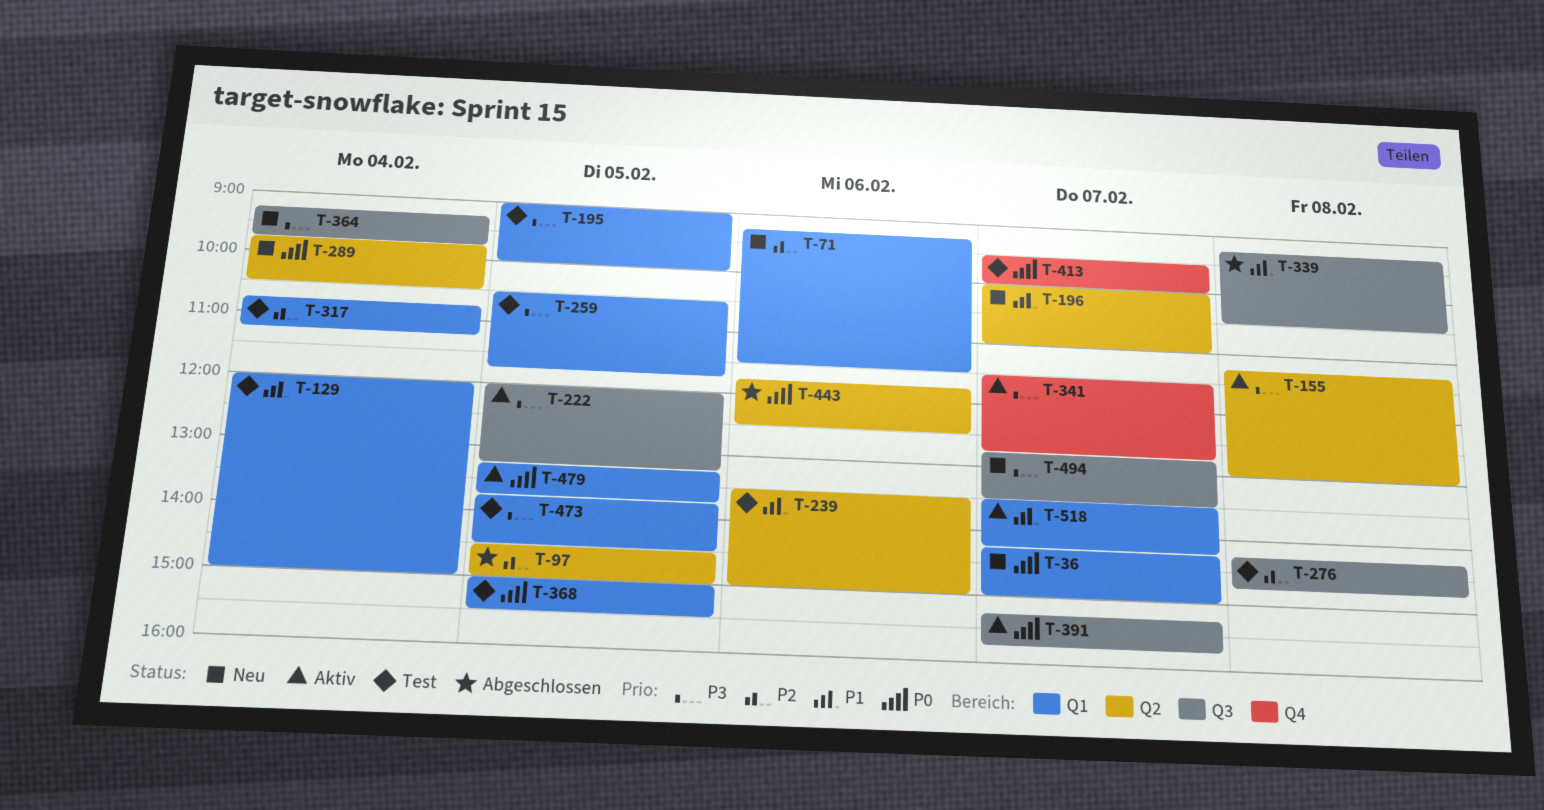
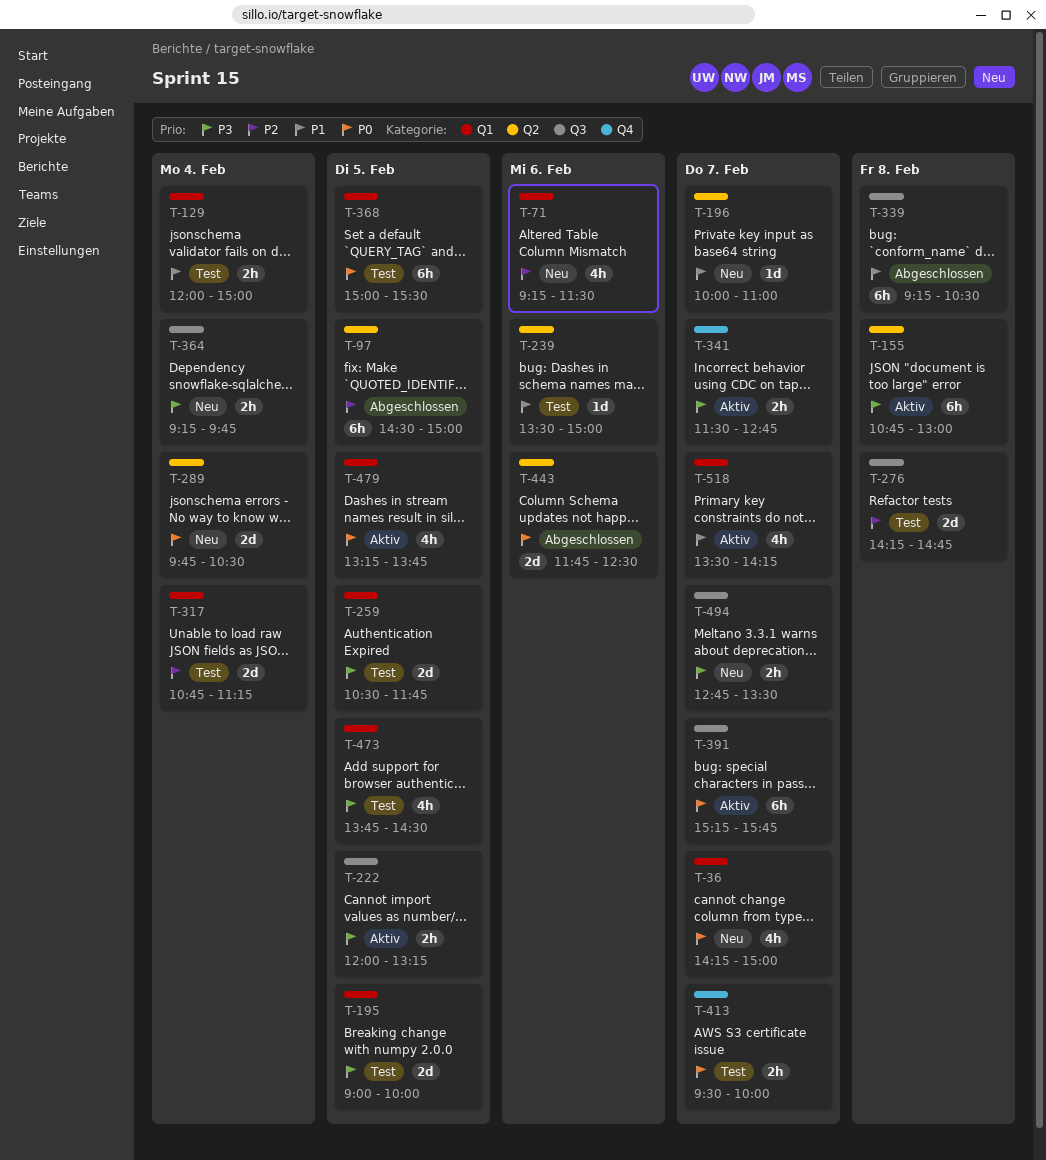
T-155, begins: 11:15 -> 10:45

